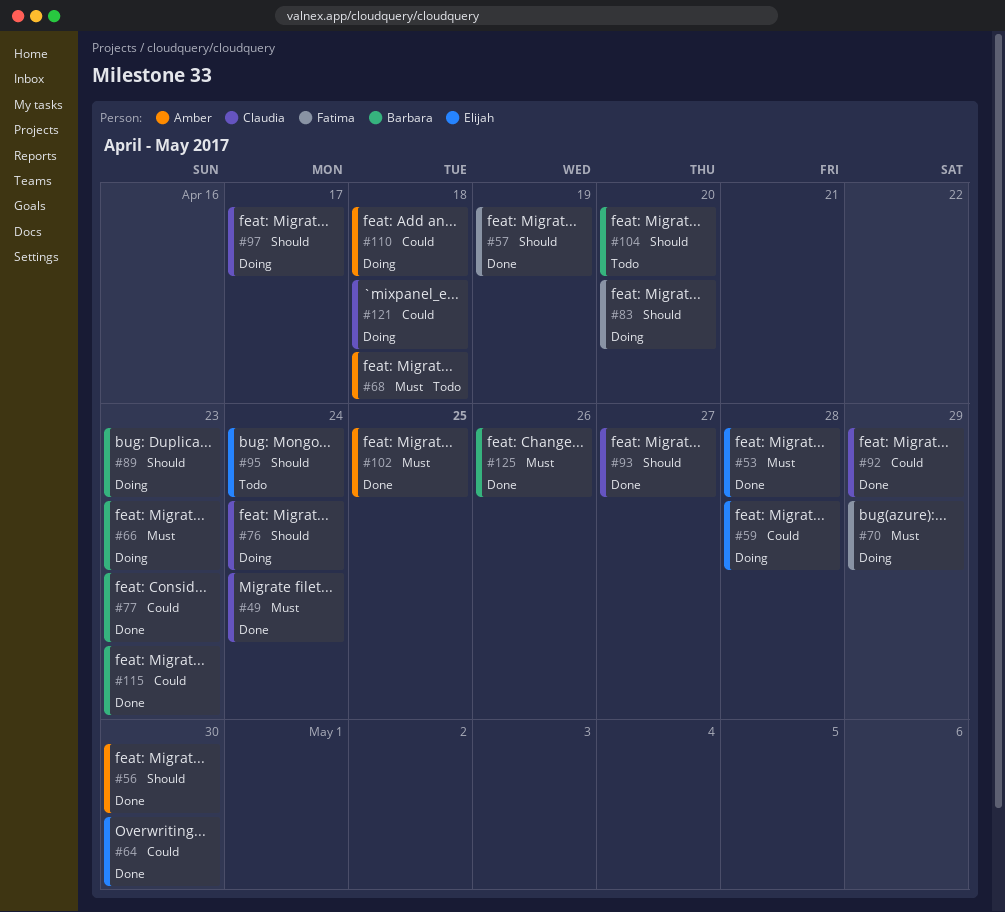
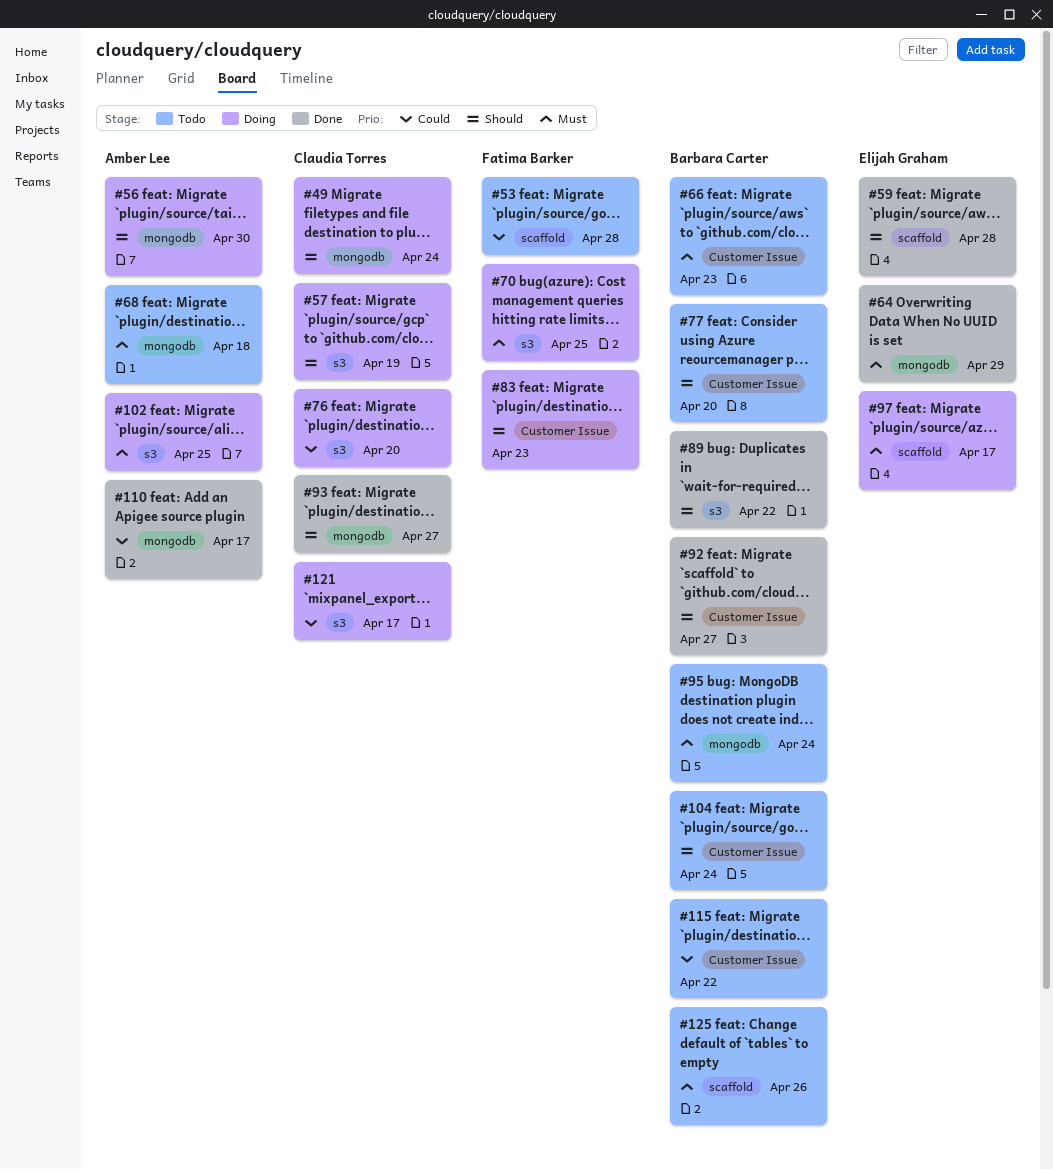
#49, status: Done -> Doing
#49, priority: Must -> Should
#53, status: Done -> Todo
#53, owner: Elijah Graham -> Fatima Barker
#53, priority: Must -> Could
#56, status: Done -> Doing
#57, status: Done -> Doing
#57, owner: Fatima Barker -> Claudia Torres
#59, status: Doing -> Done
#59, priority: Could -> Should
#64, priority: Could -> Must
#64, due: Apr 30 -> Apr 29
#66, status: Doing -> Todo
#70, due: Apr 29 -> Apr 25
#76, priority: Should -> Could
#76, due: Apr 24 -> Apr 20
#77, status: Done -> Todo
#77, priority: Could -> Should
#77, due: Apr 23 -> Apr 20
#83, due: Apr 20 -> Apr 23
#89, status: Doing -> Done
#89, due: Apr 23 -> Apr 22
#92, owner: Claudia Torres -> Barbara Carter
#92, priority: Could -> Should
#92, due: Apr 29 -> Apr 27
#95, owner: Elijah Graham -> Barbara Carter
#95, priority: Should -> Must
#97, owner: Claudia Torres -> Elijah Graham
#97, priority: Should -> Must
#102, status: Done -> Doing
#104, due: Apr 20 -> Apr 24
#110, status: Doing -> Done
#110, due: Apr 18 -> Apr 17
#115, status: Done -> Todo
#115, due: Apr 23 -> Apr 22
#121, due: Apr 18 -> Apr 17
#125, status: Done -> Todo

